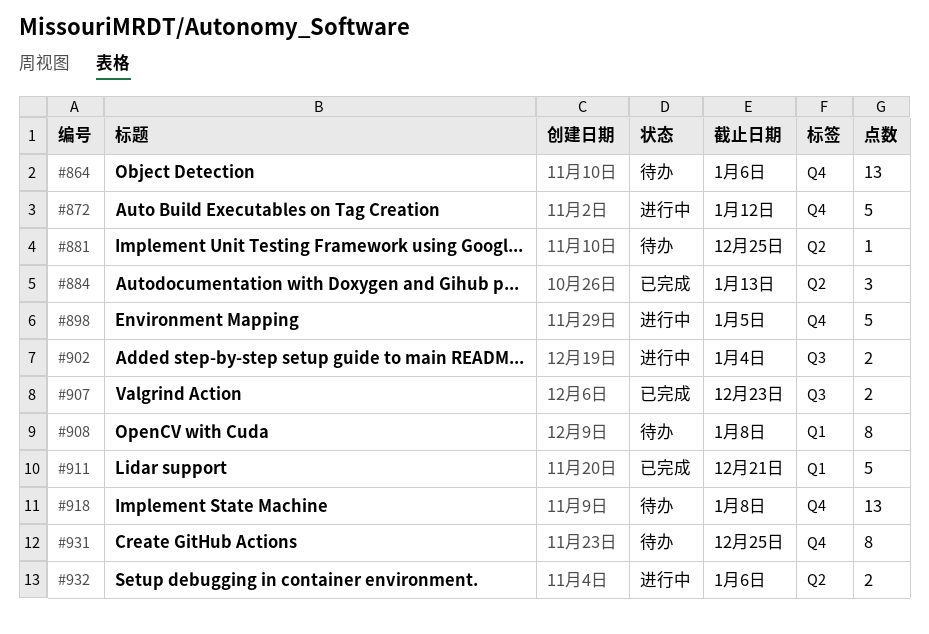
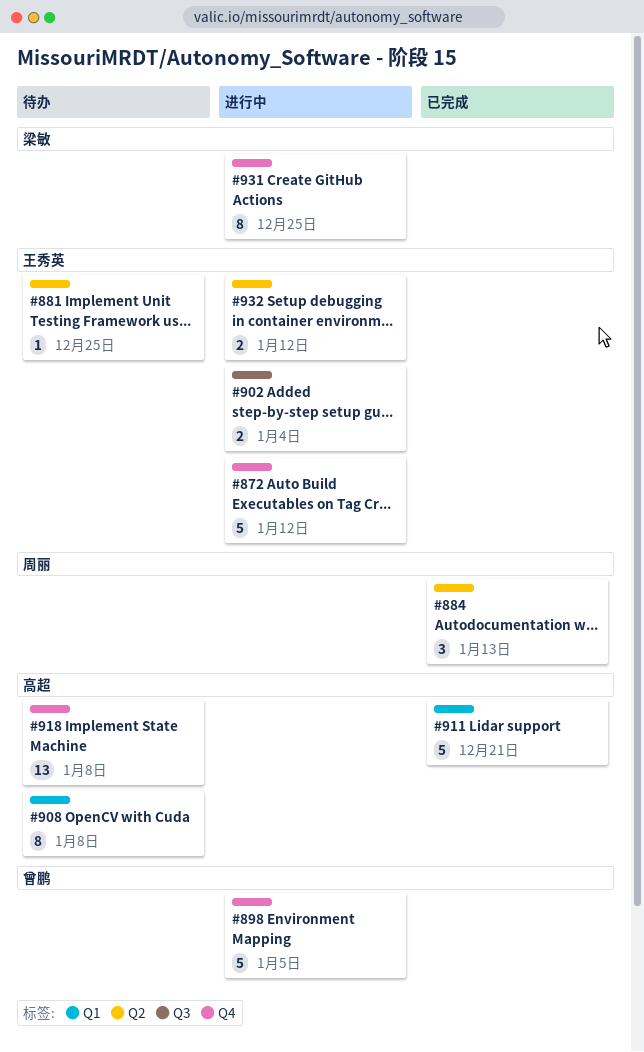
#864: present -> none
#907: present -> none
#931, status: 待办 -> 进行中
#932, due: Jan 6 -> Jan 12

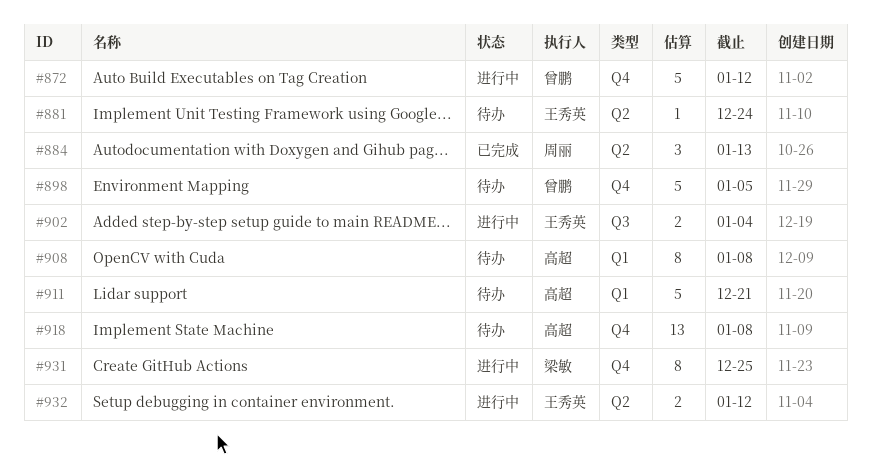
#872, owner: 王秀英 -> 曾鹏
#881, due: Dec 25 -> Dec 24
#898, status: 进行中 -> 待办
#911, status: 已完成 -> 待办

